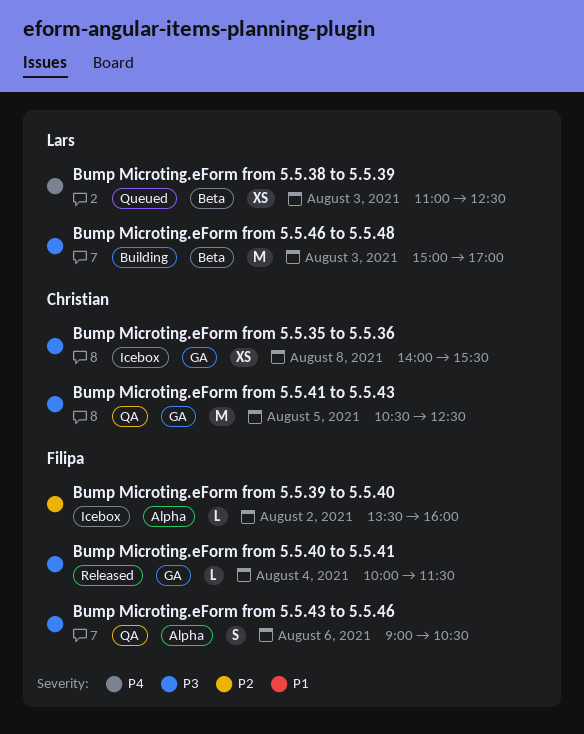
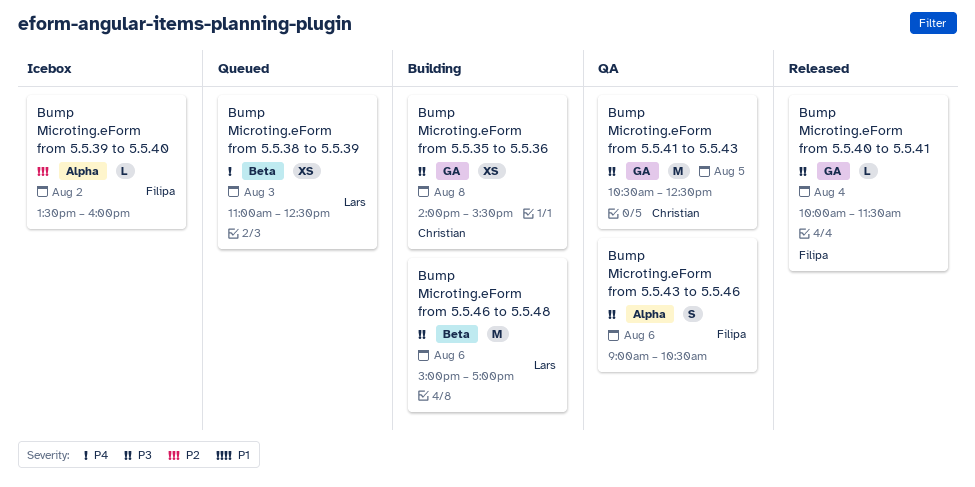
Bump Microting.eForm from 5.5.35 to 5.5.36, status: Icebox -> Building
Bump Microting.eForm from 5.5.46 to 5.5.48, day: Aug 3 -> Aug 6

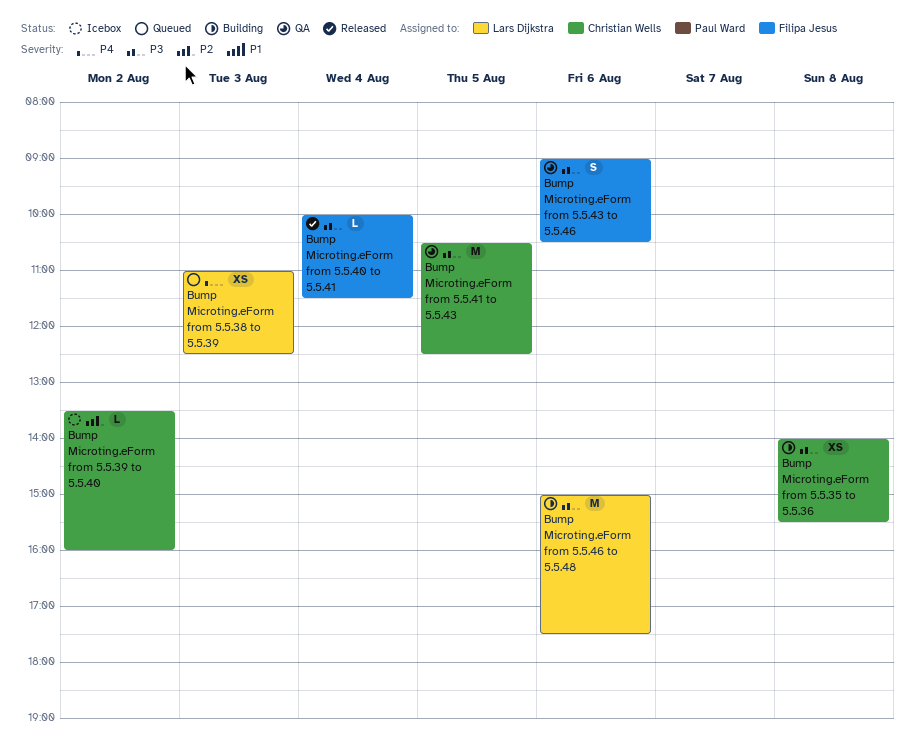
Bump Microting.eForm from 5.5.39 to 5.5.40, owner: Filipa Jesus -> Christian Wells
Bump Microting.eForm from 5.5.46 to 5.5.48, ends: 17:00 -> 17:30

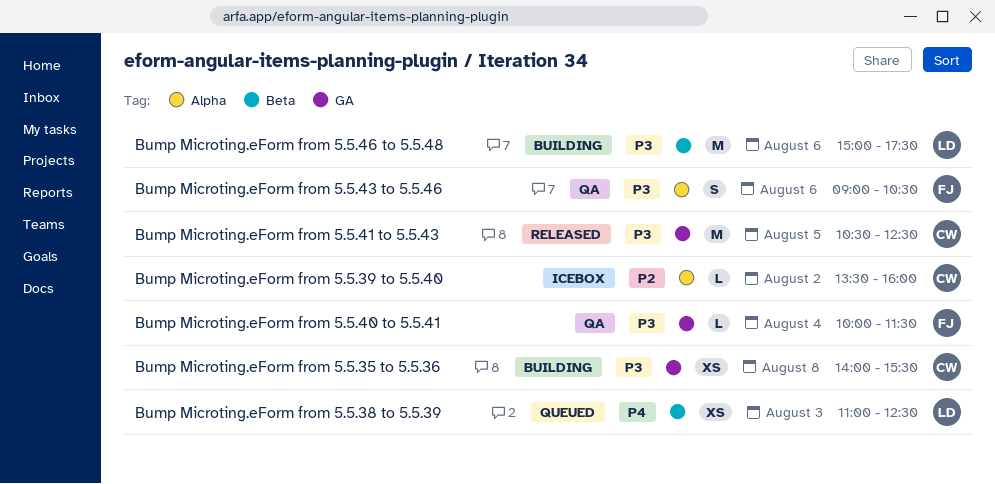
Bump Microting.eForm from 5.5.40 to 5.5.41, status: Released -> QA
Bump Microting.eForm from 5.5.41 to 5.5.43, status: QA -> Released

